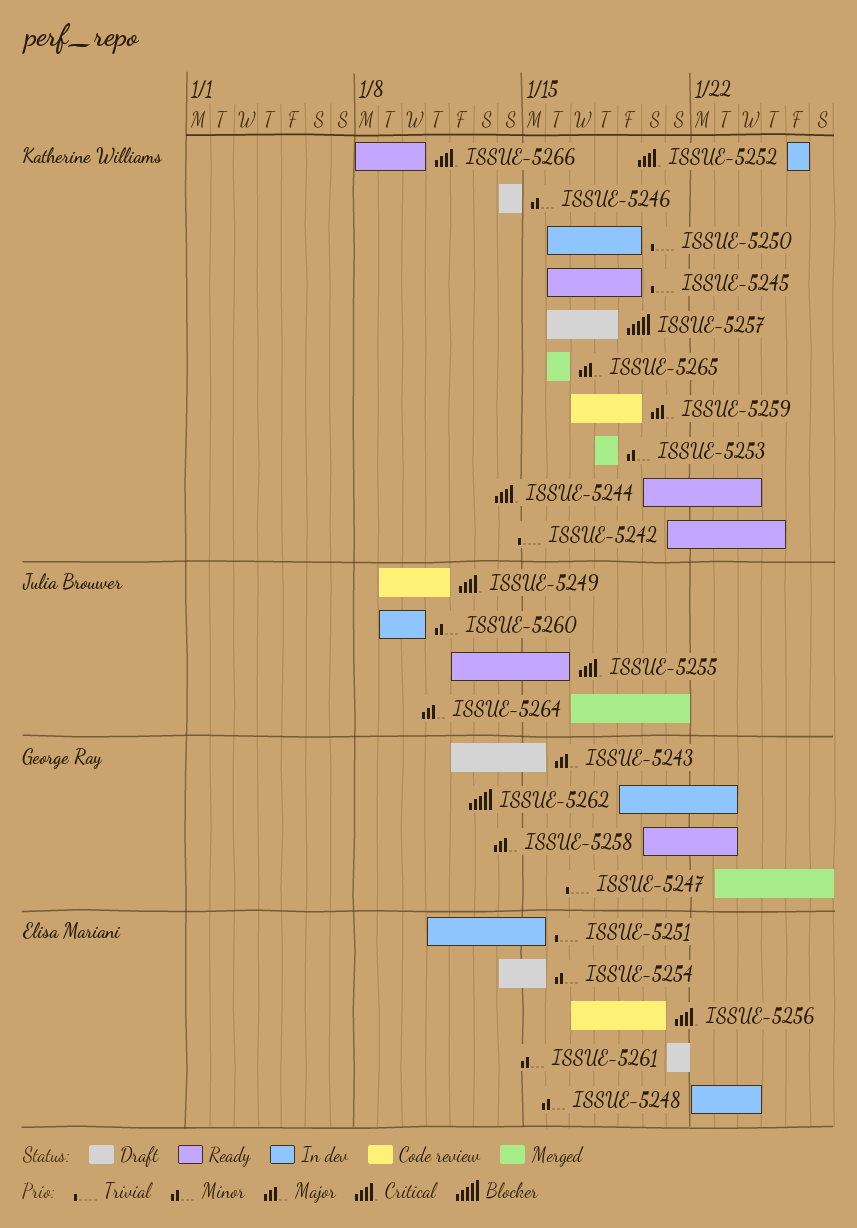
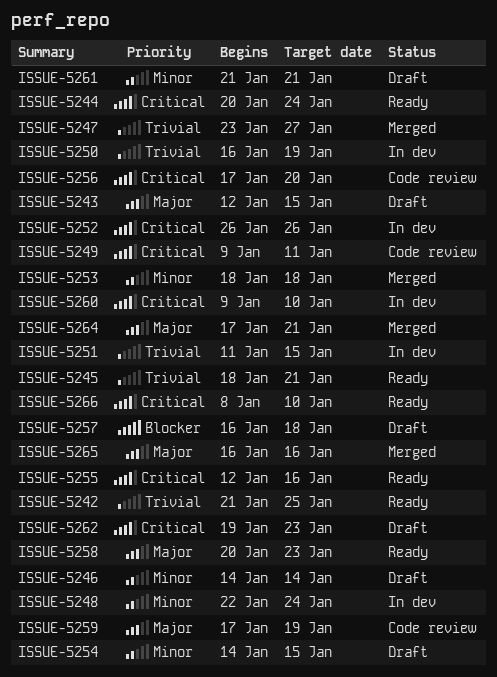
ISSUE-5245, start: Jan 16 -> Jan 18
ISSUE-5245, due: Jan 19 -> Jan 21
ISSUE-5260, priority: Minor -> Critical
ISSUE-5262, status: In dev -> Draft
ISSUE-5262, priority: Blocker -> Critical

